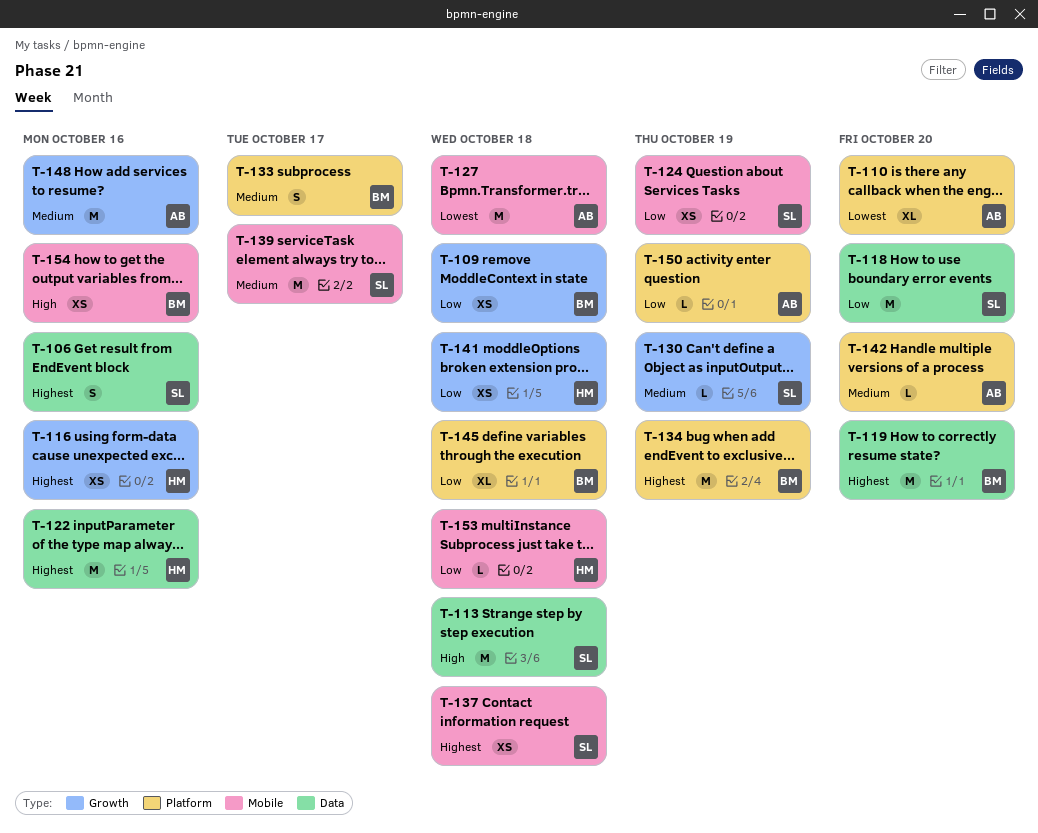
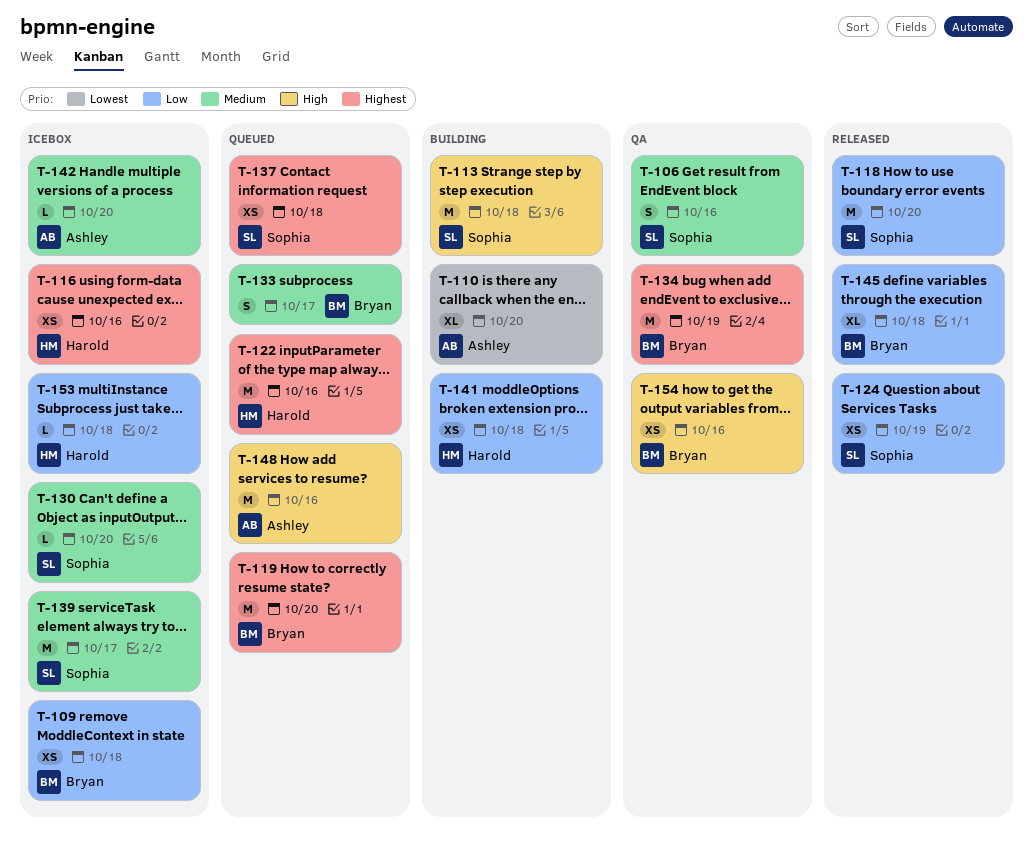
T-106, priority: Highest -> Medium
T-127: present -> none
T-130, due: Oct 19 -> Oct 20
T-148, priority: Medium -> High
T-150: present -> none

